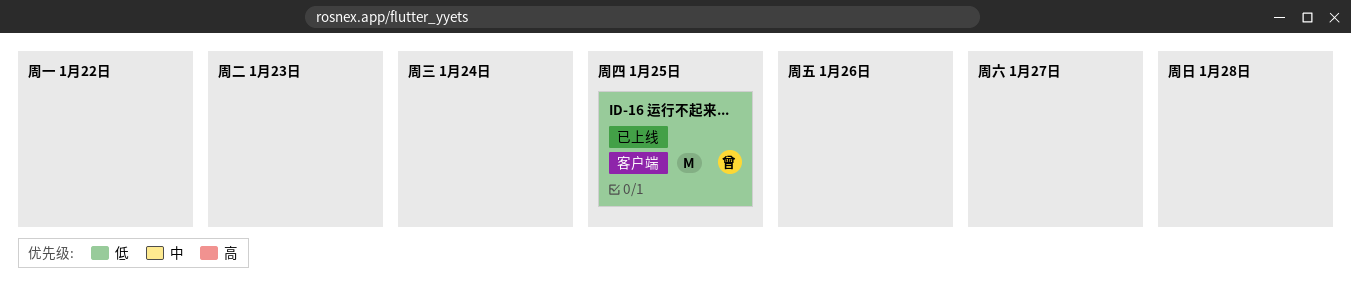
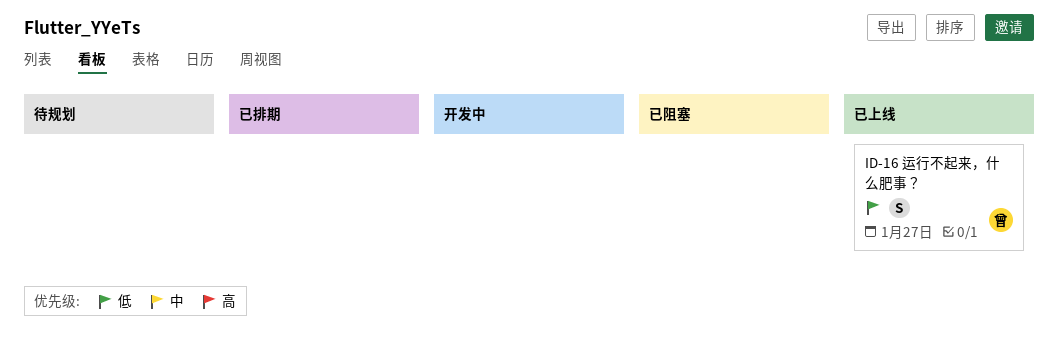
ID-16, estimate: M -> S
ID-16, due: Jan 25 -> Jan 27

